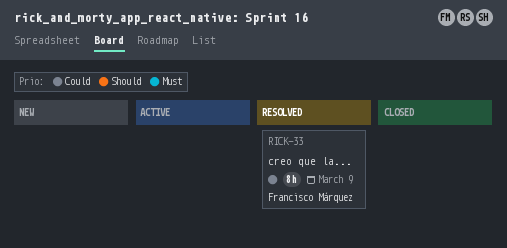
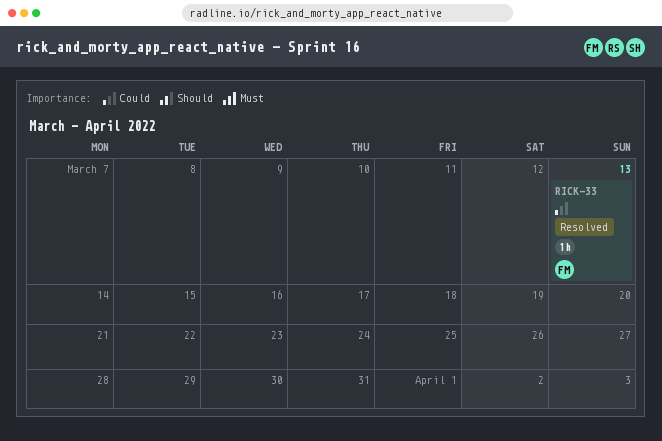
RICK-33, estimate: 8h -> 1h
RICK-33, due: Mar 9 -> Mar 13

